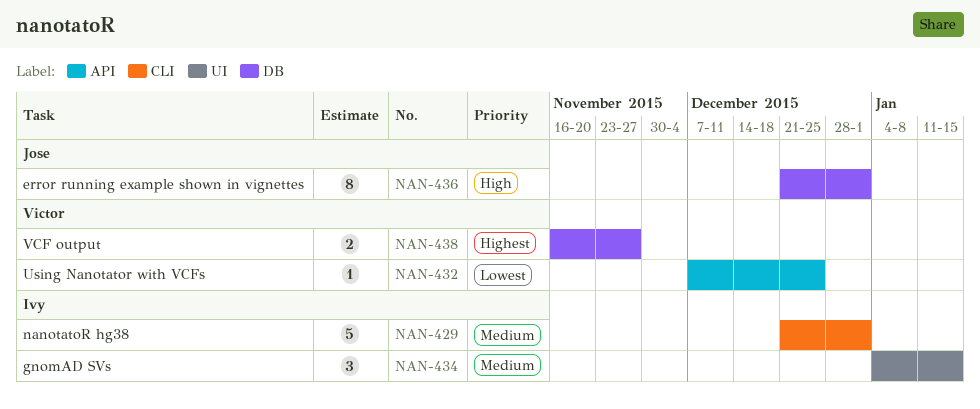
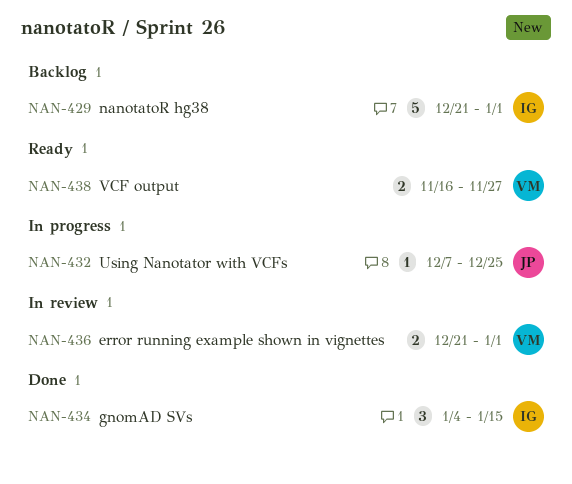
NAN-432, owner: Victor -> Jose
NAN-436, owner: Jose -> Victor
NAN-436, estimate: 8 -> 2

